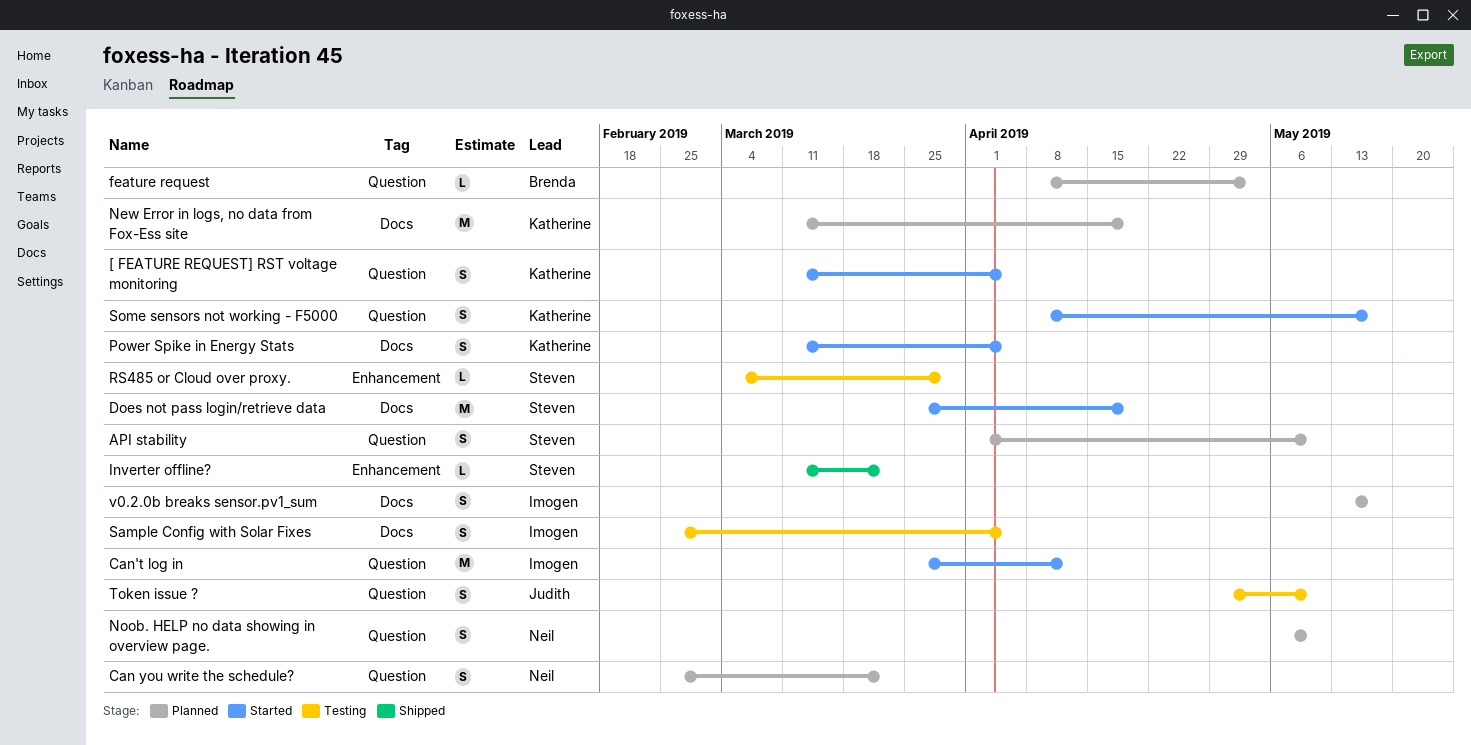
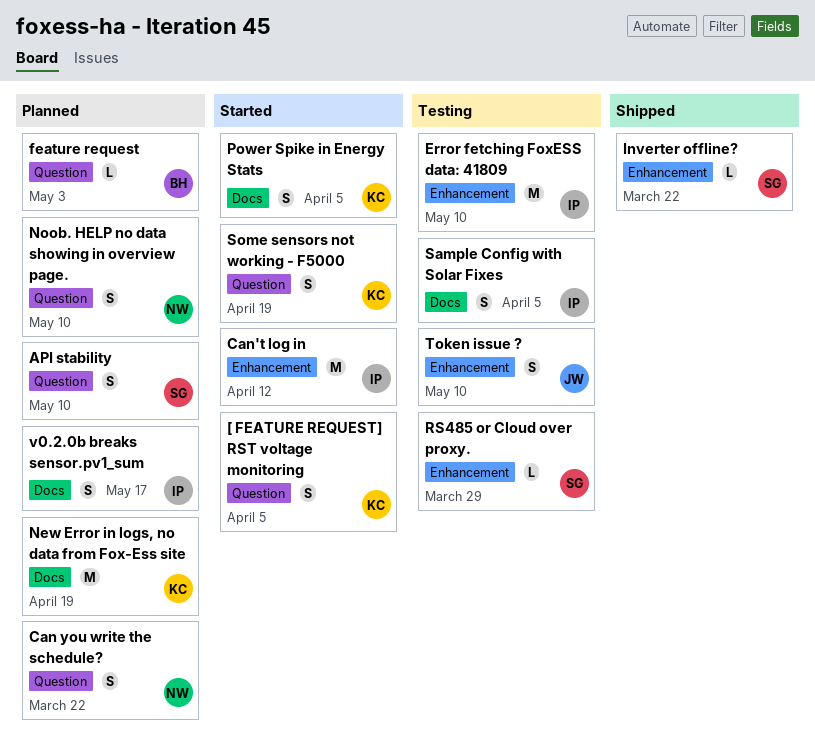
Can't log in, label: Question -> Enhancement
Does not pass login/retrieve data: present -> none
Error fetching FoxESS data: 41809: none -> present
Some sensors not working - F5000, due: May 17 -> Apr 19
Token issue ?, label: Question -> Enhancement

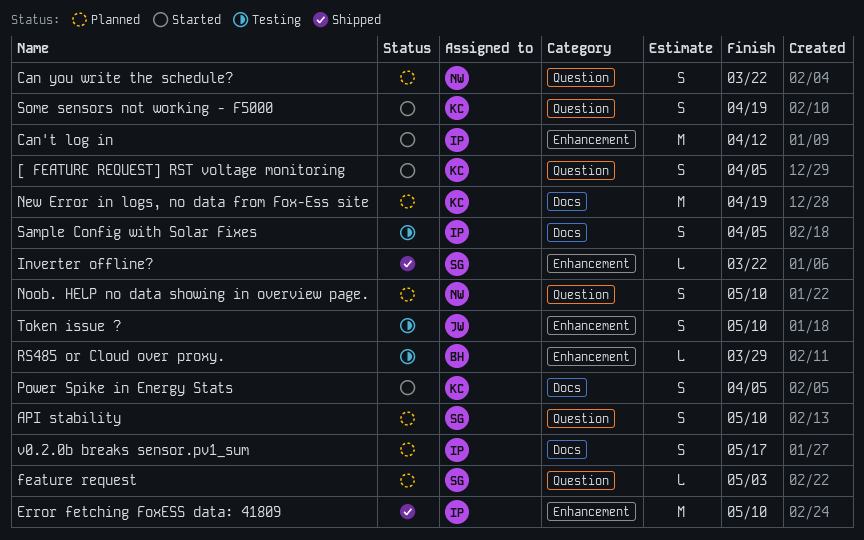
Error fetching FoxESS data: 41809, status: Testing -> Shipped
feature request, owner: BH -> SG
RS485 or Cloud over proxy., owner: SG -> BH

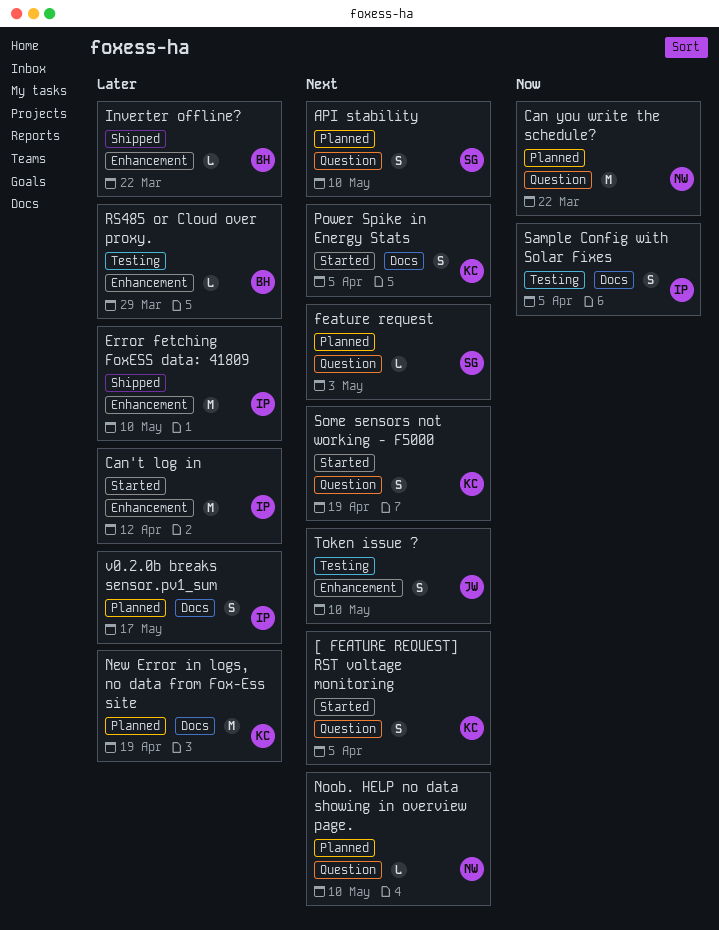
Can you write the schedule?, estimate: S -> M
Inverter offline?, owner: SG -> BH
Noob. HELP no data showing in overview page., estimate: S -> L

